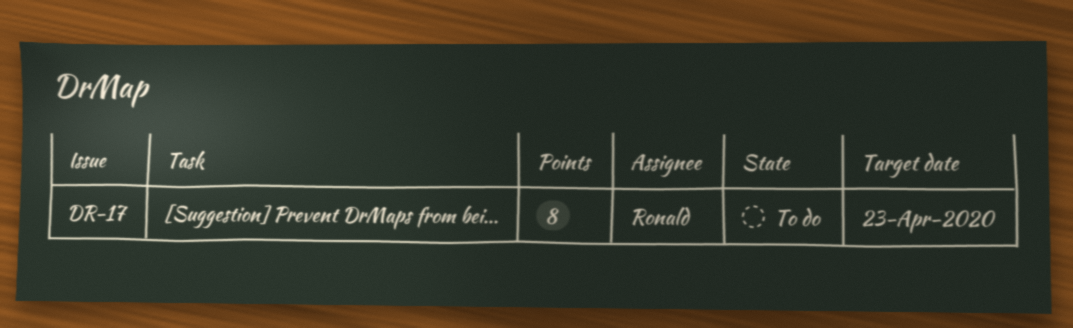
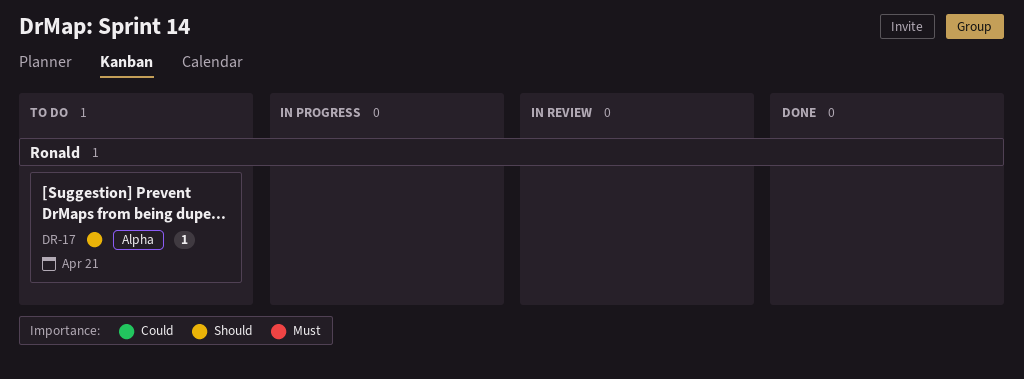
DR-17, estimate: 8 -> 1
DR-17, due: Apr 23 -> Apr 21

